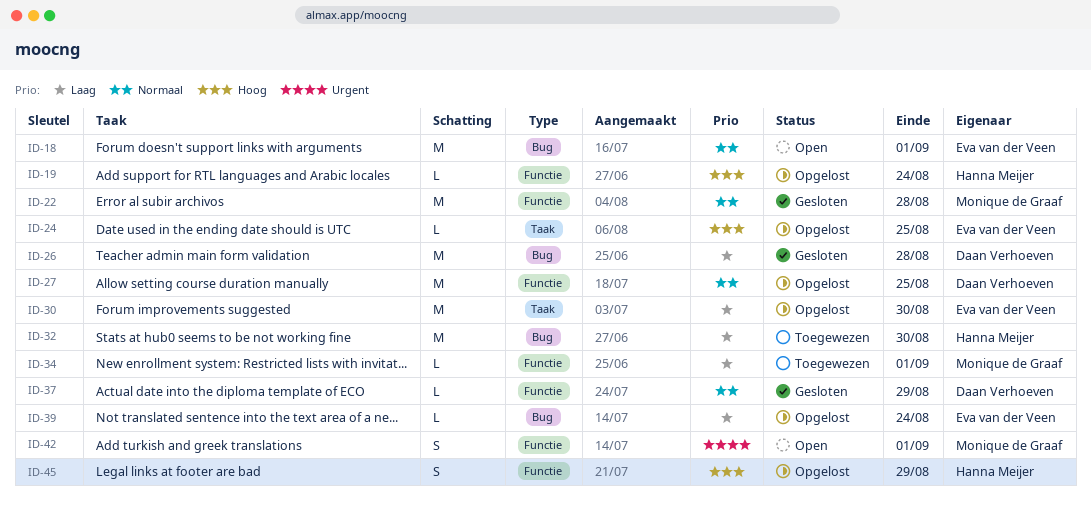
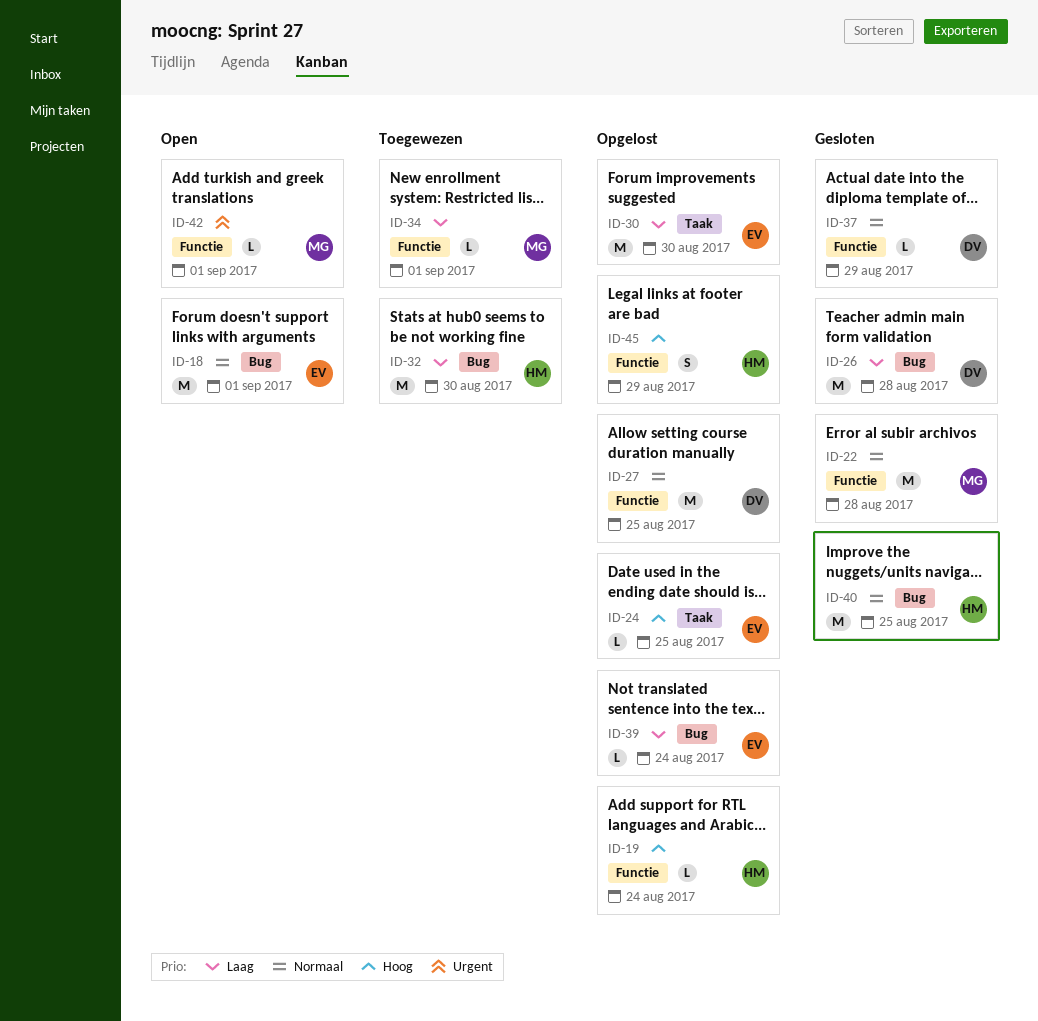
ID-40: none -> present
ID-42, estimate: S -> L

